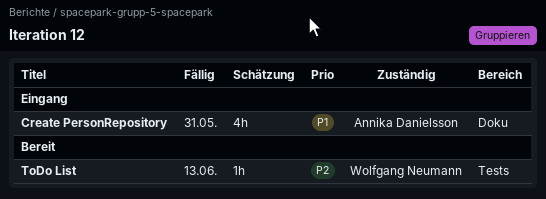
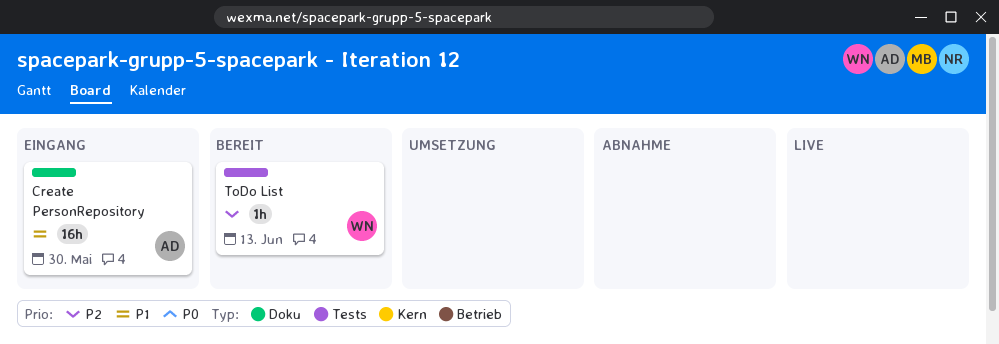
Create PersonRepository, estimate: 4h -> 16h
Create PersonRepository, due: May 31 -> May 30

